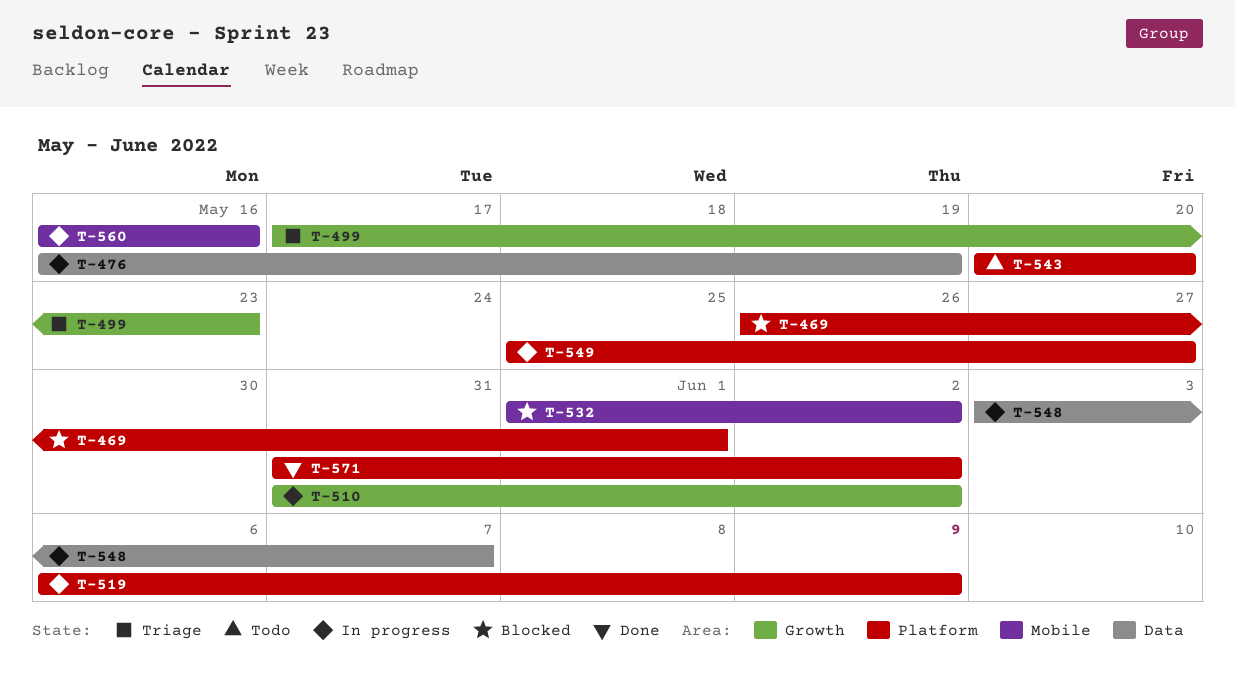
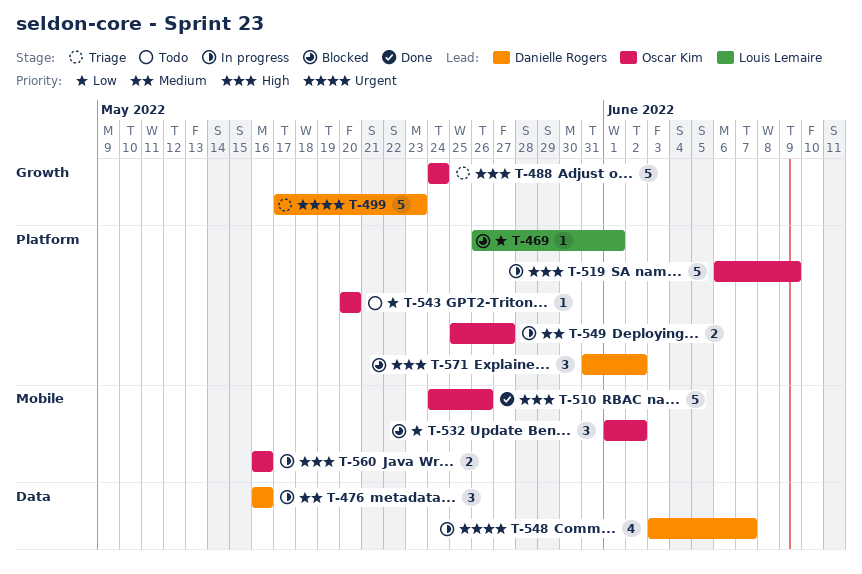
T-476, due: May 19 -> May 16
T-488: none -> present
T-510, status: In progress -> Done
T-510, label: Growth -> Mobile
T-510, start: May 31 -> May 24
T-510, due: Jun 2 -> May 26
T-571, status: Done -> Blocked

